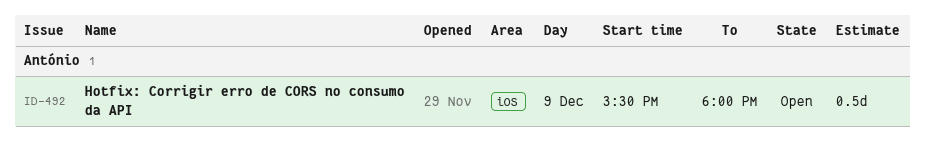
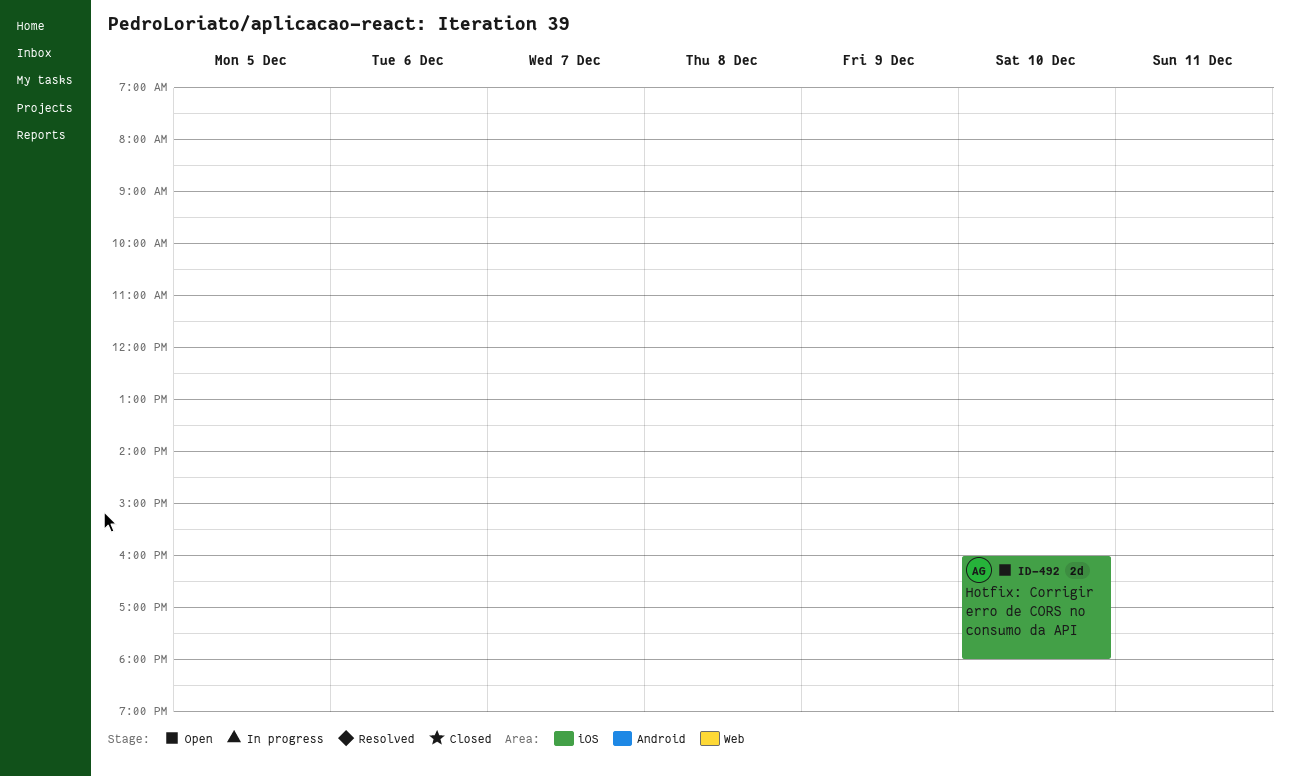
ID-492, estimate: 0.5d -> 2d
ID-492, day: Dec 9 -> Dec 10
ID-492, begins: 15:30 -> 16:00

